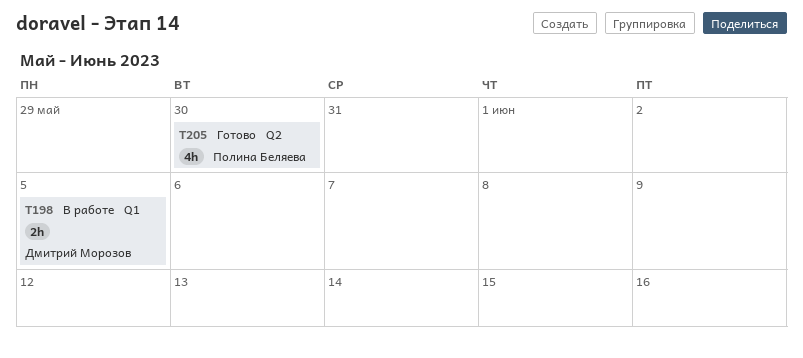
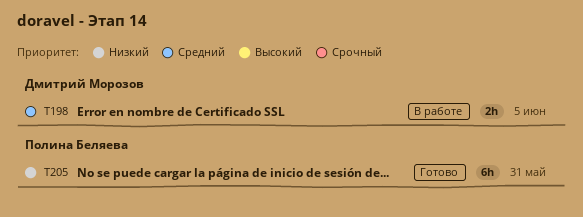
T205, estimate: 4h -> 6h
T205, due: May 30 -> May 31

